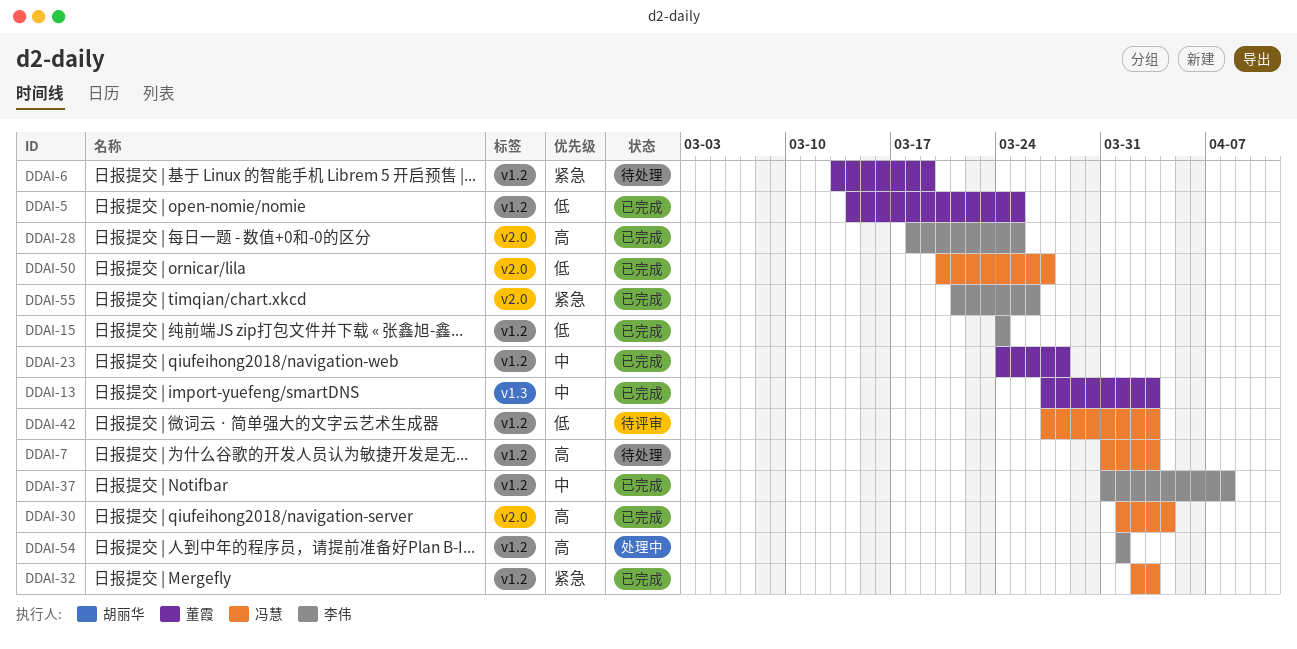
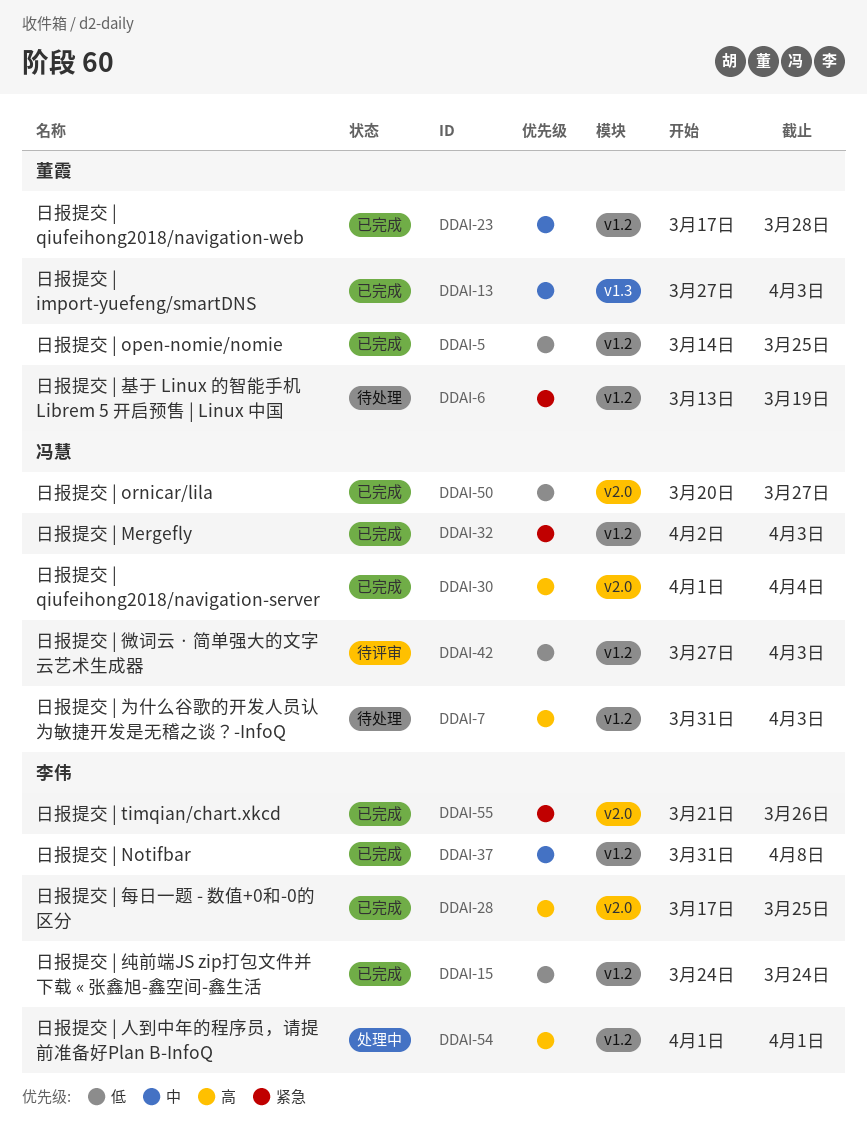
DDAI-23, start: Mar 24 -> Mar 17
DDAI-28, start: Mar 18 -> Mar 17

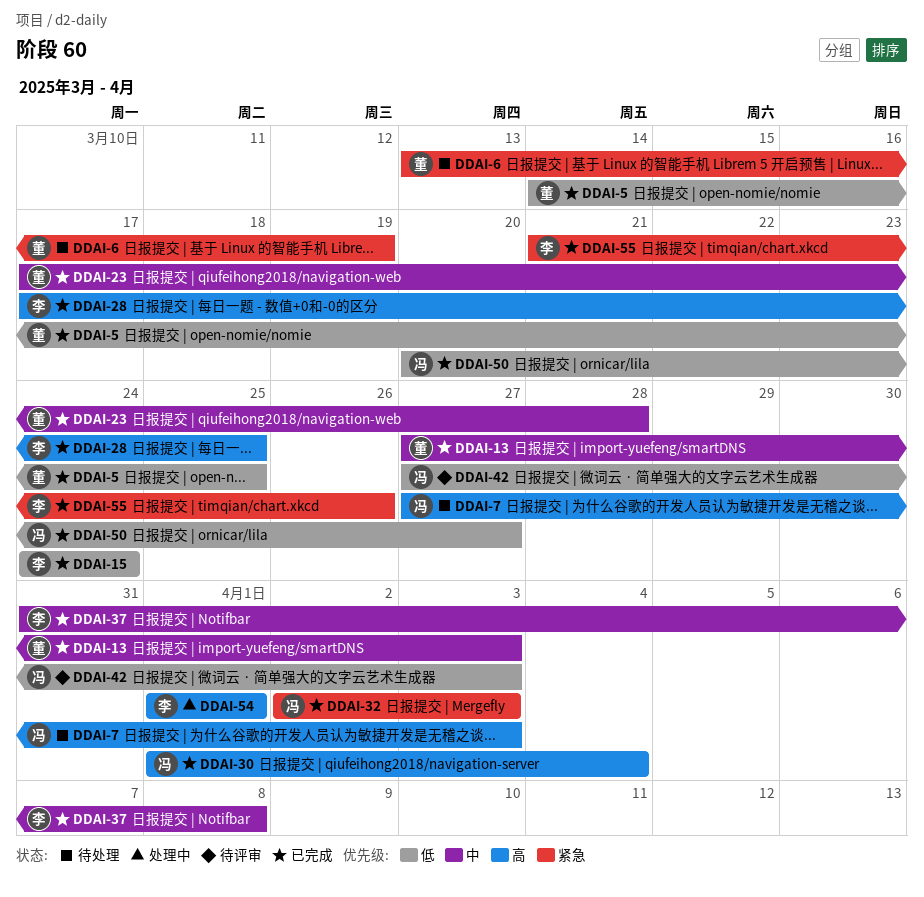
DDAI-7, start: Mar 31 -> Mar 27

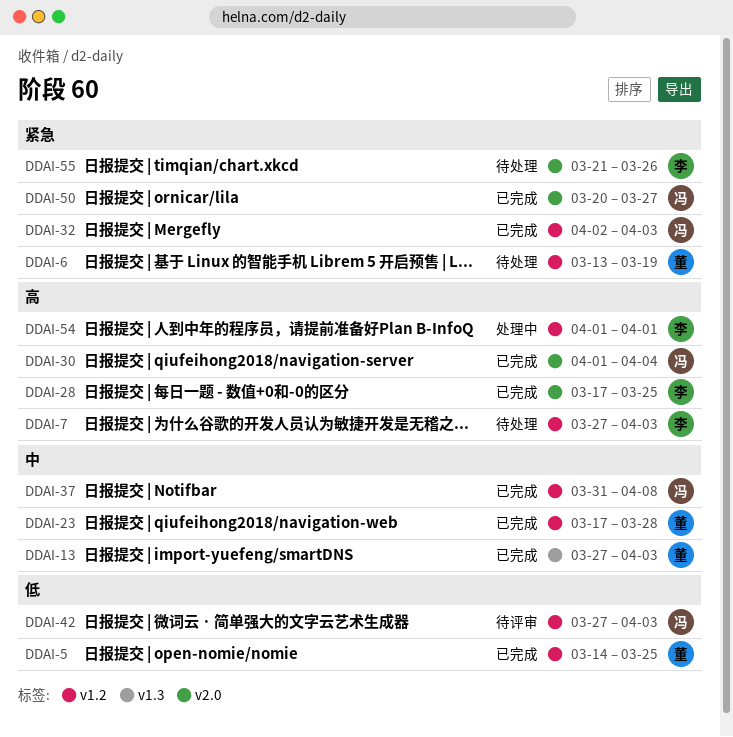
DDAI-7, owner: 冯 -> 李
DDAI-15: present -> none
DDAI-37, owner: 李 -> 冯
DDAI-50, priority: 低 -> 紧急
DDAI-55, status: 已完成 -> 待处理

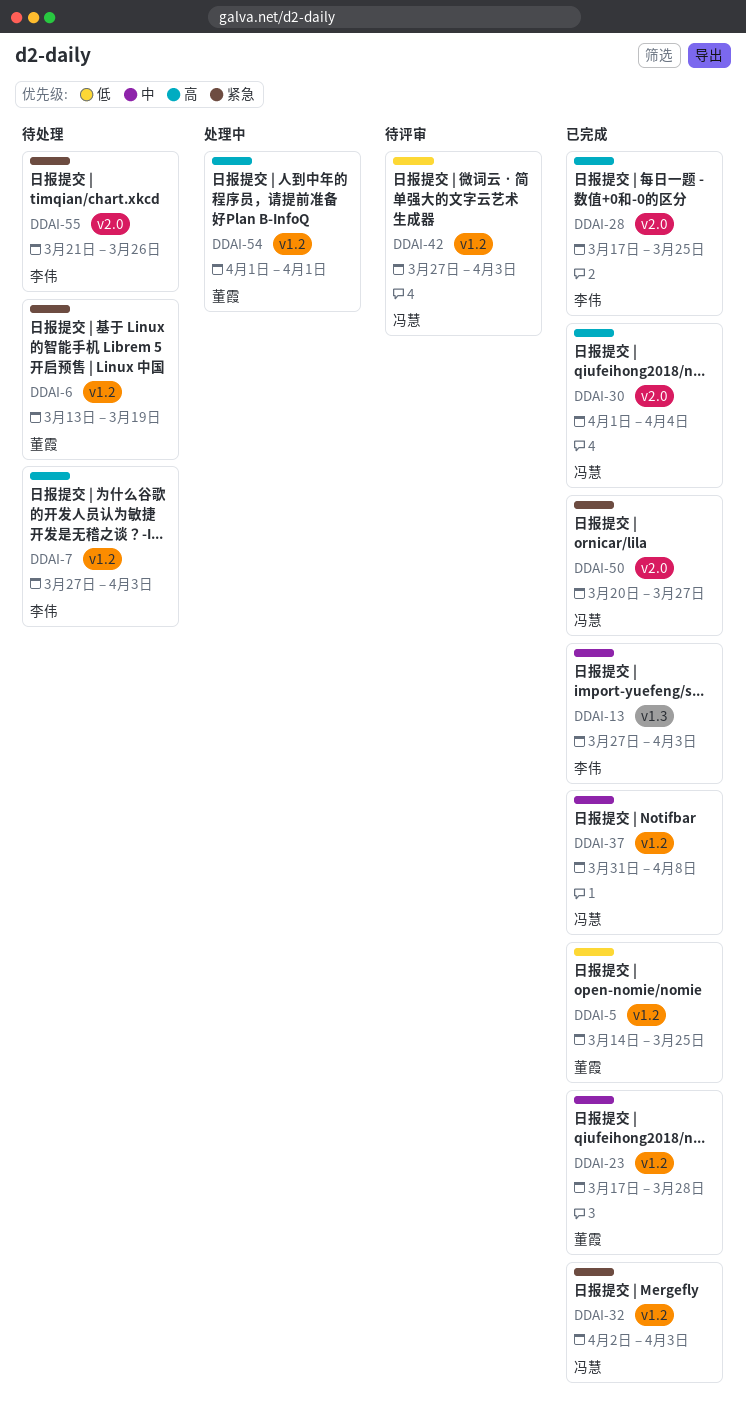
DDAI-13, owner: 董霞 -> 李伟
DDAI-54, owner: 李伟 -> 董霞

